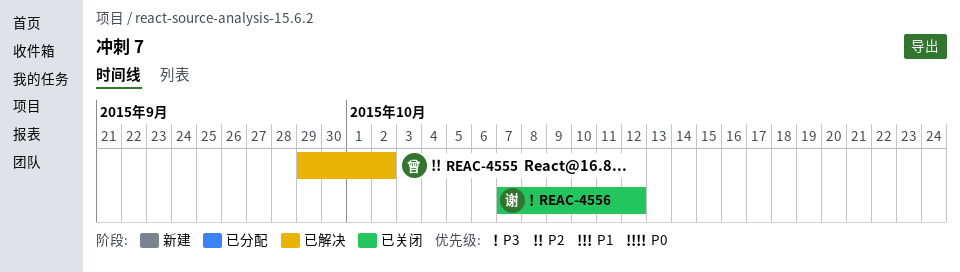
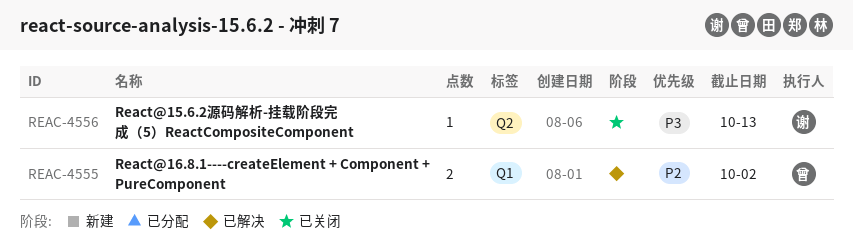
REAC-4556, due: Oct 12 -> Oct 13

